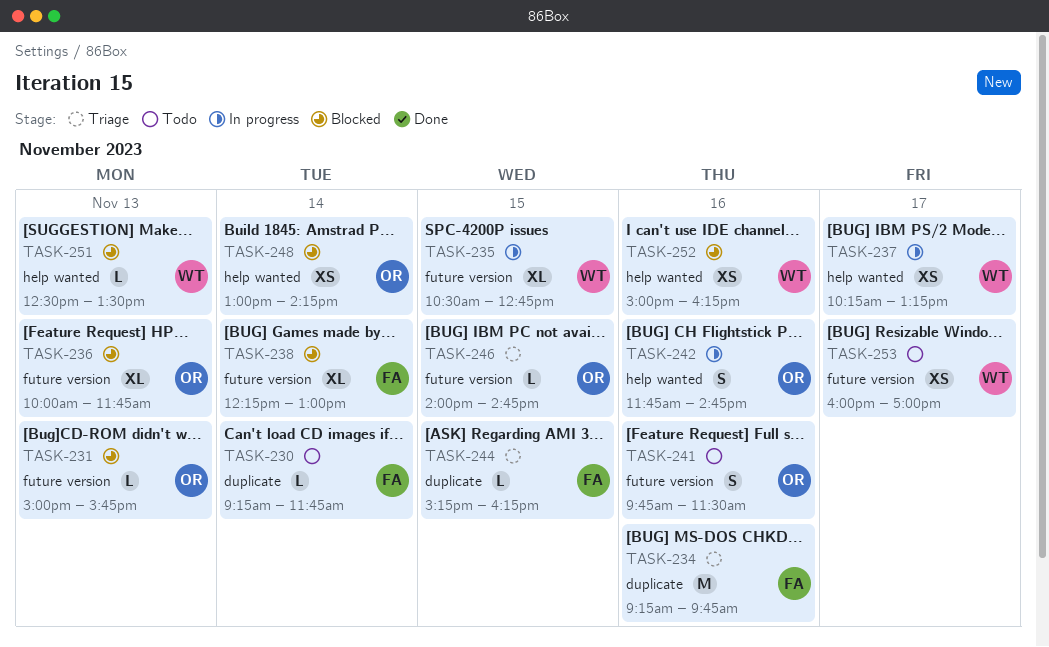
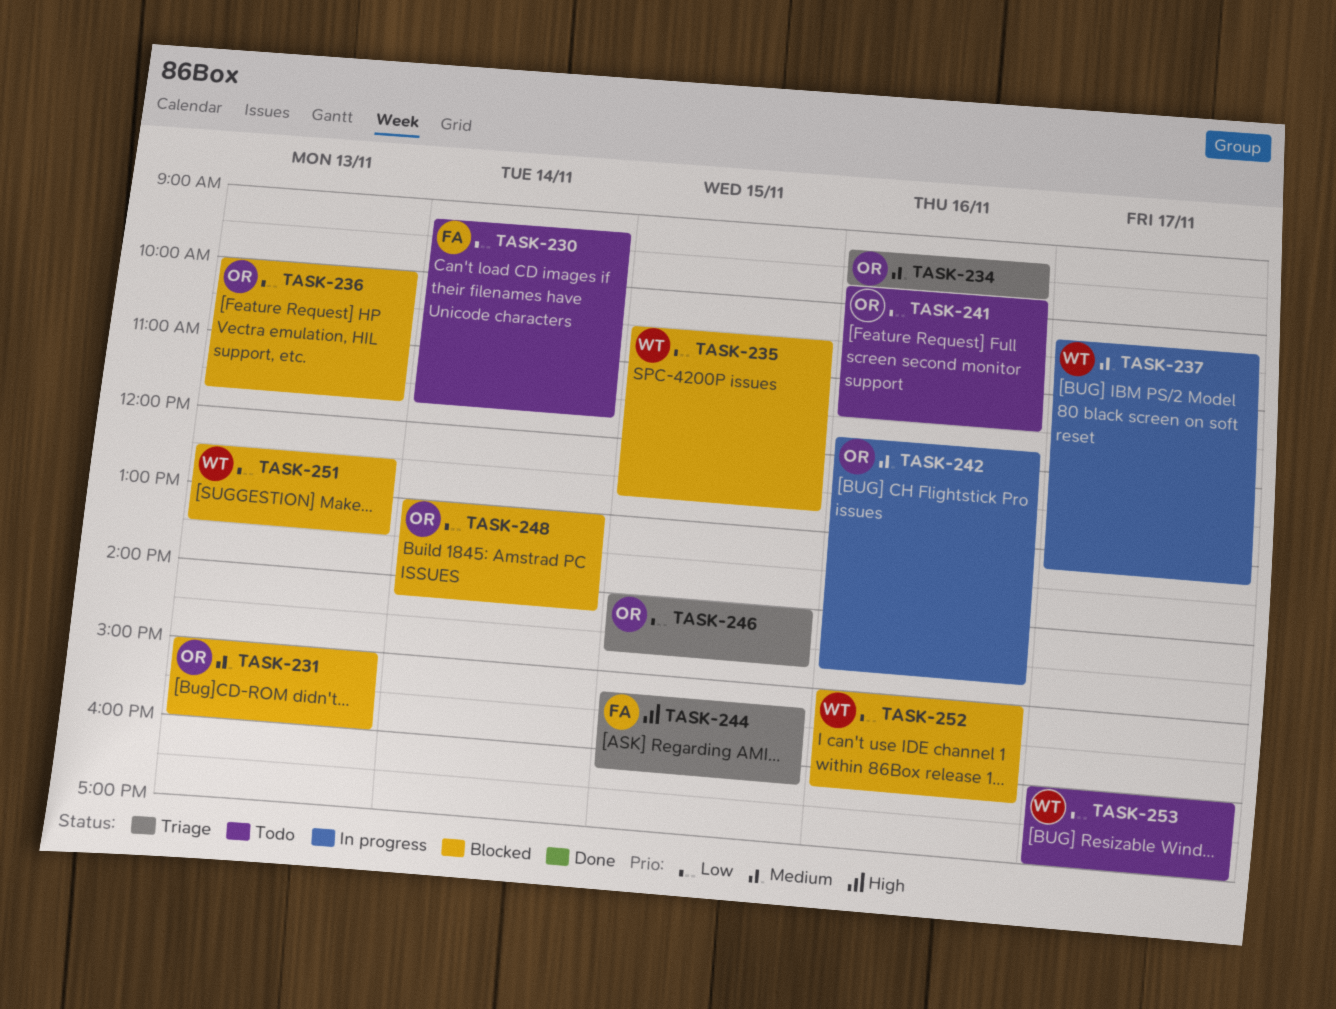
TASK-231, ends: 15:45 -> 16:00
TASK-234, owner: FA -> OR
TASK-235, status: In progress -> Blocked
TASK-238: present -> none

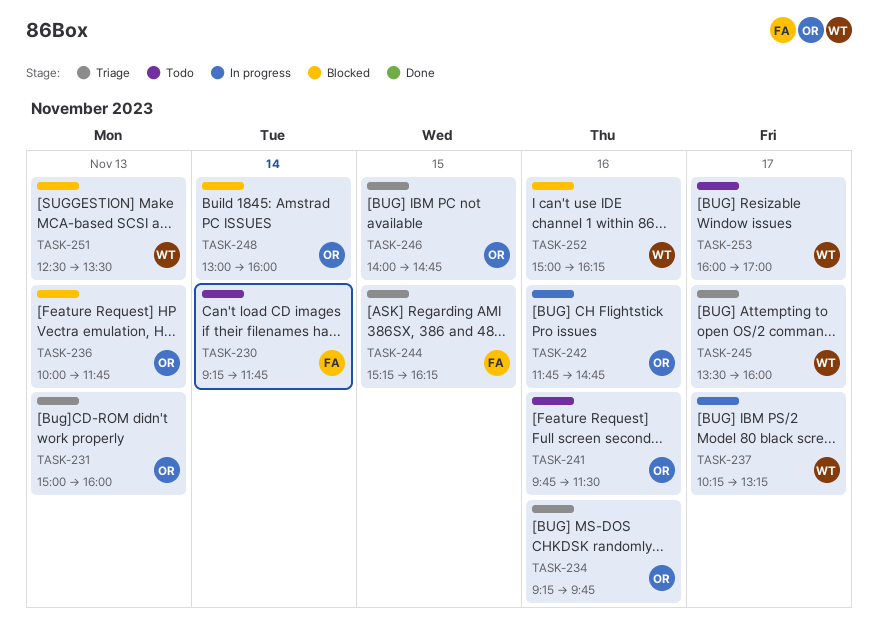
TASK-231, status: Blocked -> Triage
TASK-235: present -> none
TASK-245: none -> present
TASK-248, ends: 14:15 -> 16:00

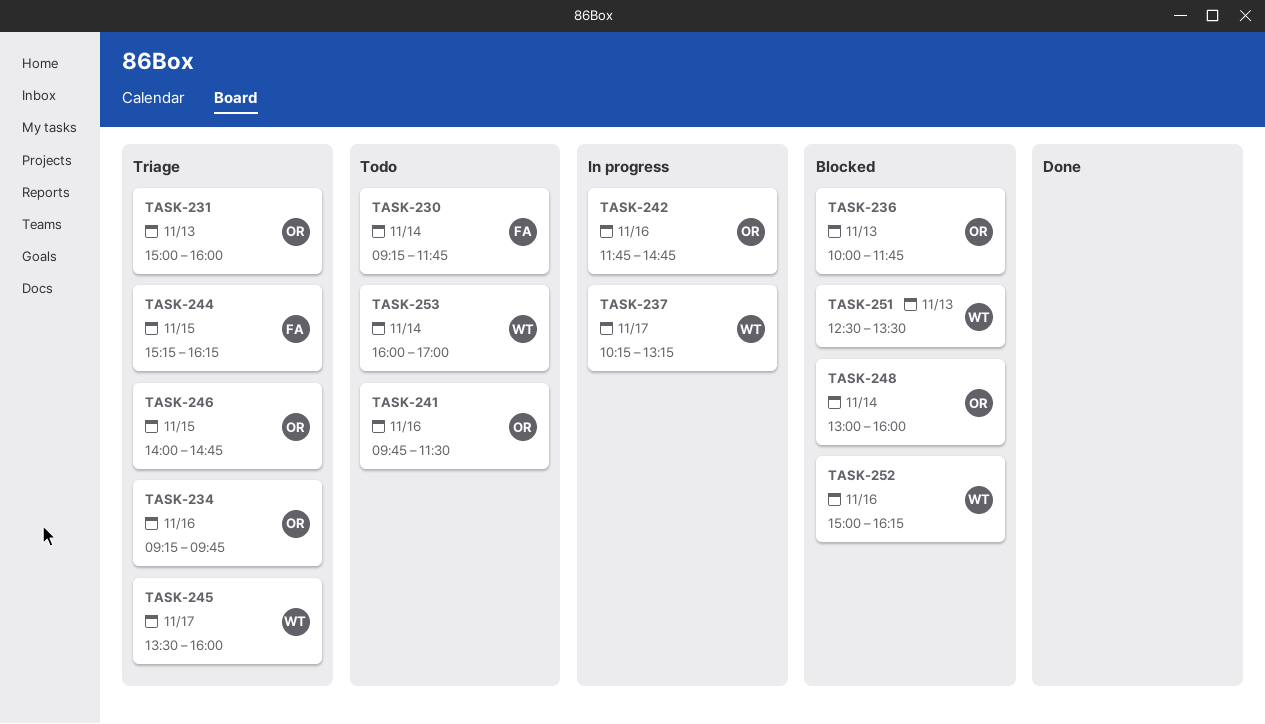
TASK-253, day: Nov 17 -> Nov 14

